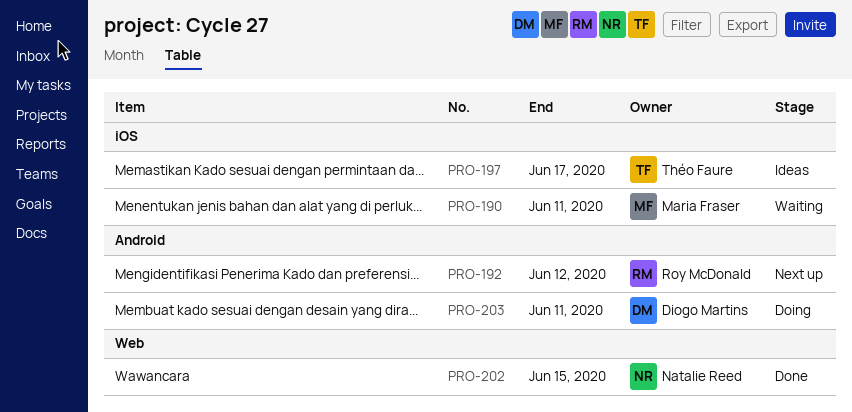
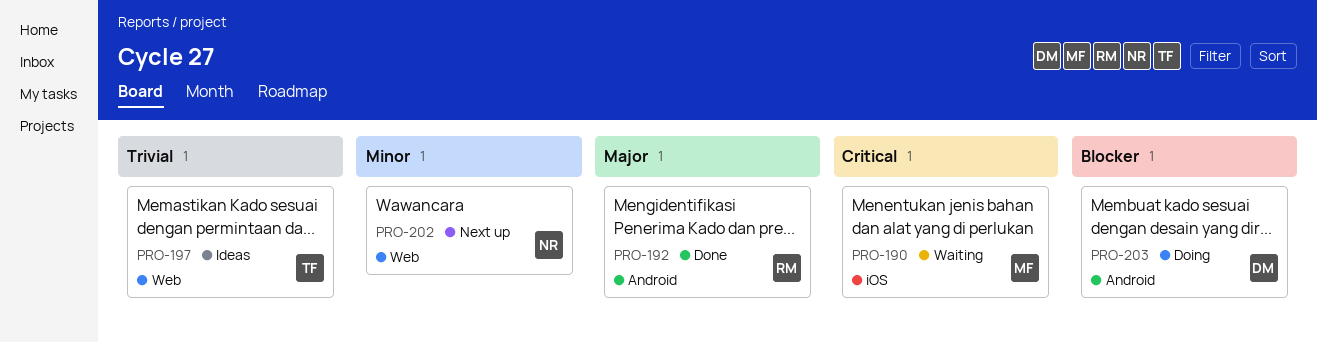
PRO-192, status: Next up -> Done
PRO-197, label: iOS -> Web
PRO-202, status: Done -> Next up

